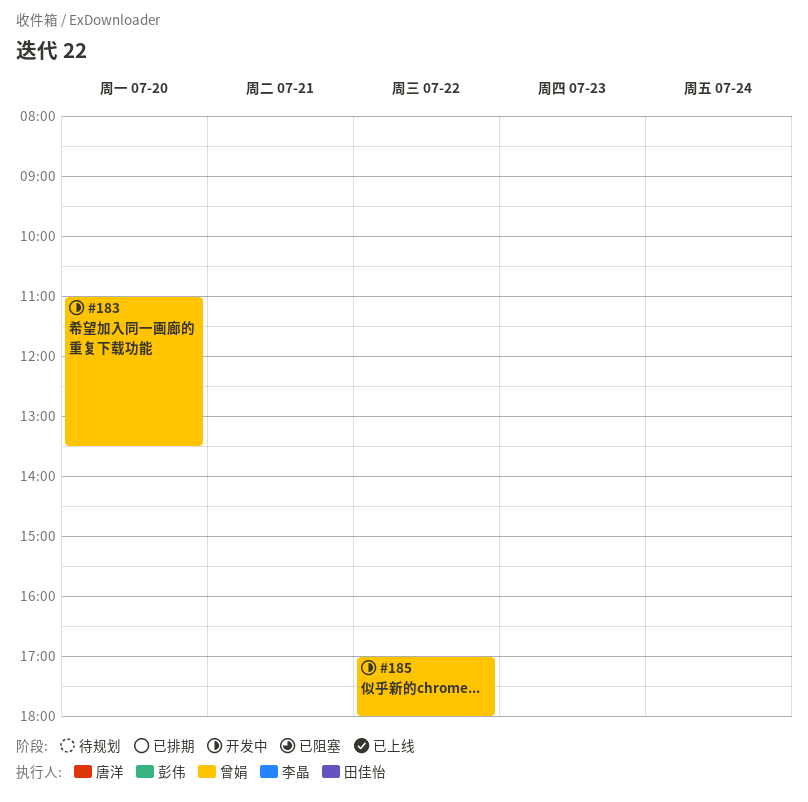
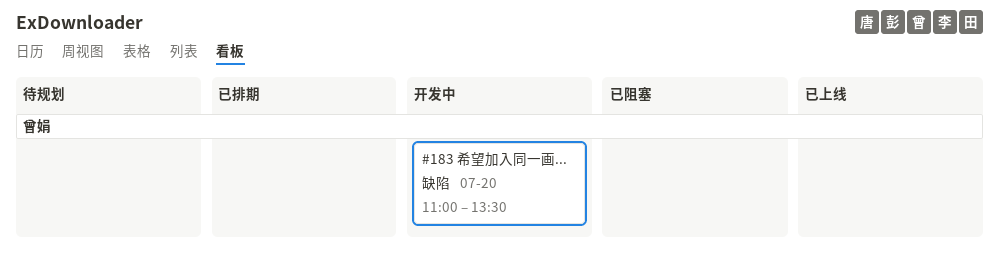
#185: present -> none

